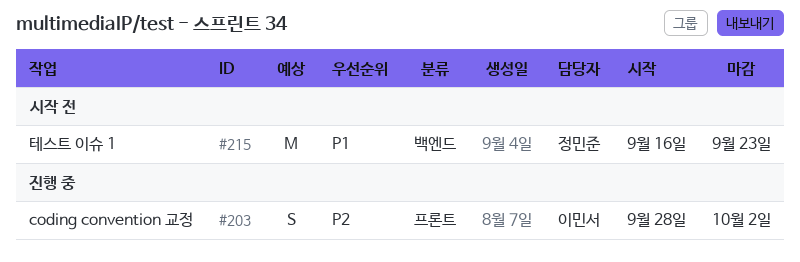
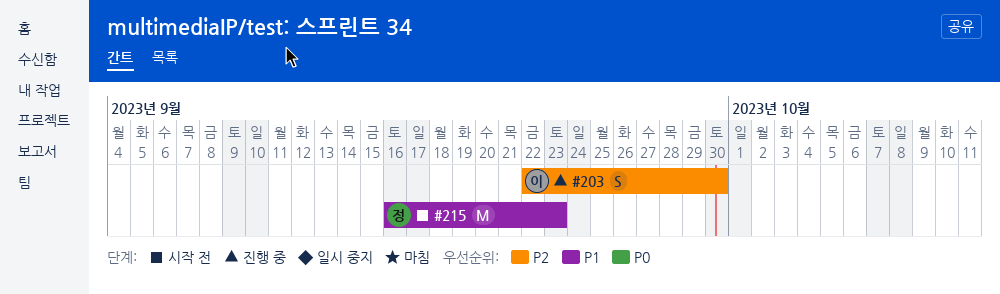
#203, start: Sep 28 -> Sep 22
#203, due: Oct 2 -> Sep 30

